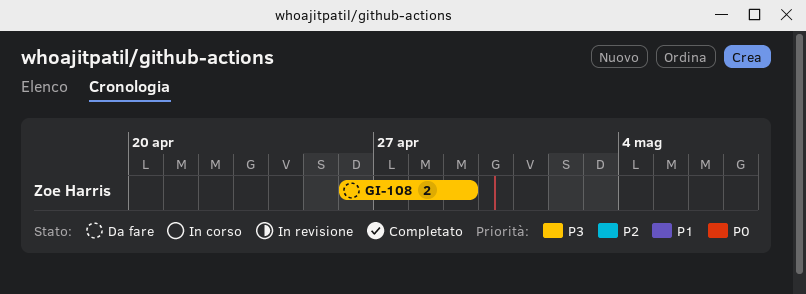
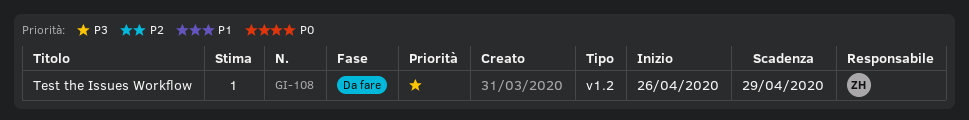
GI-108, estimate: 2 -> 1

